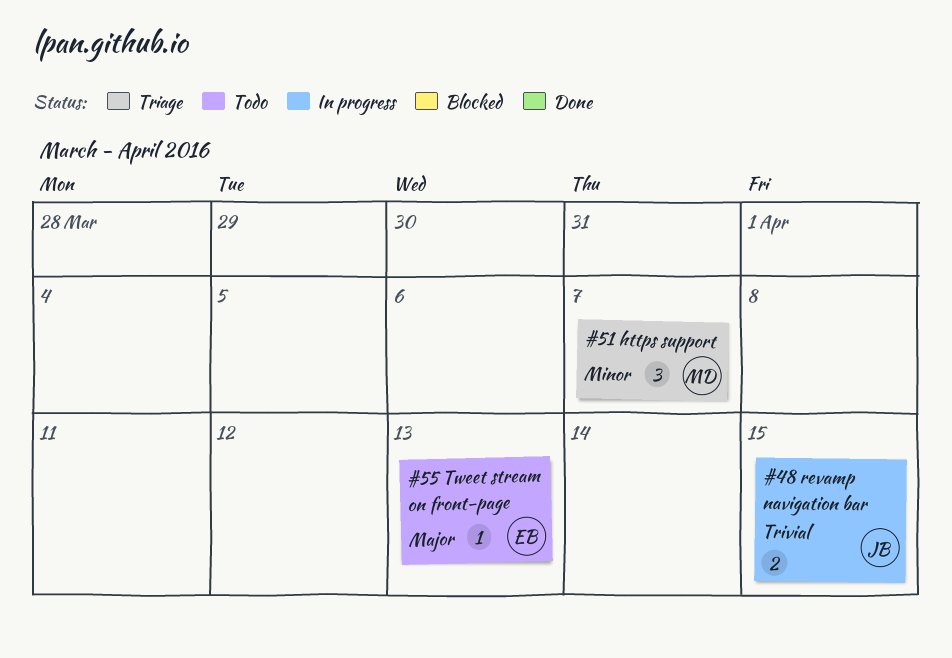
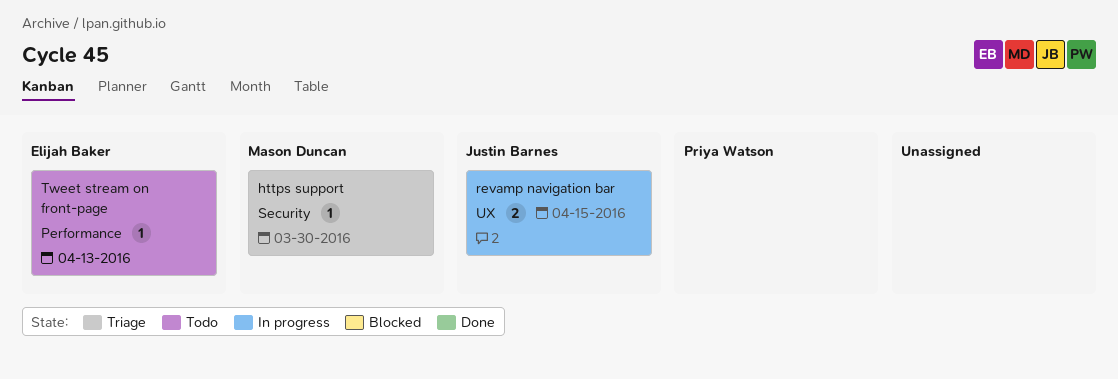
https support, estimate: 3 -> 1
https support, due: Apr 7 -> Mar 30

